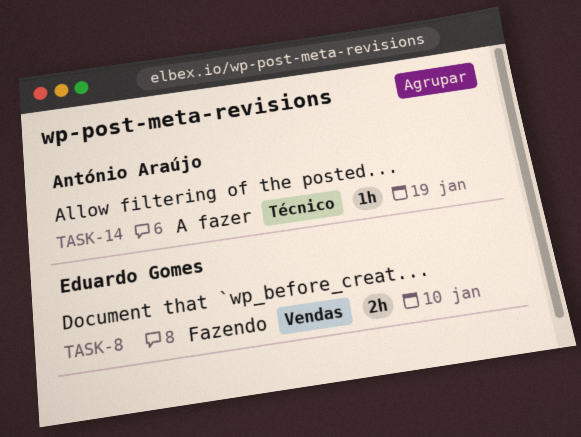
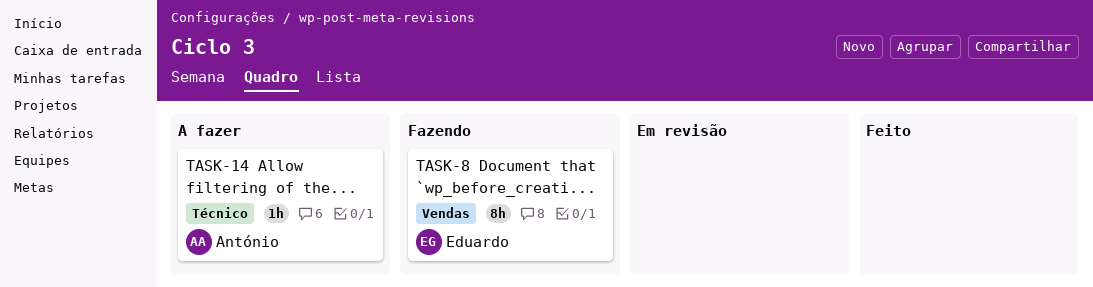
TASK-8, estimate: 2h -> 8h

